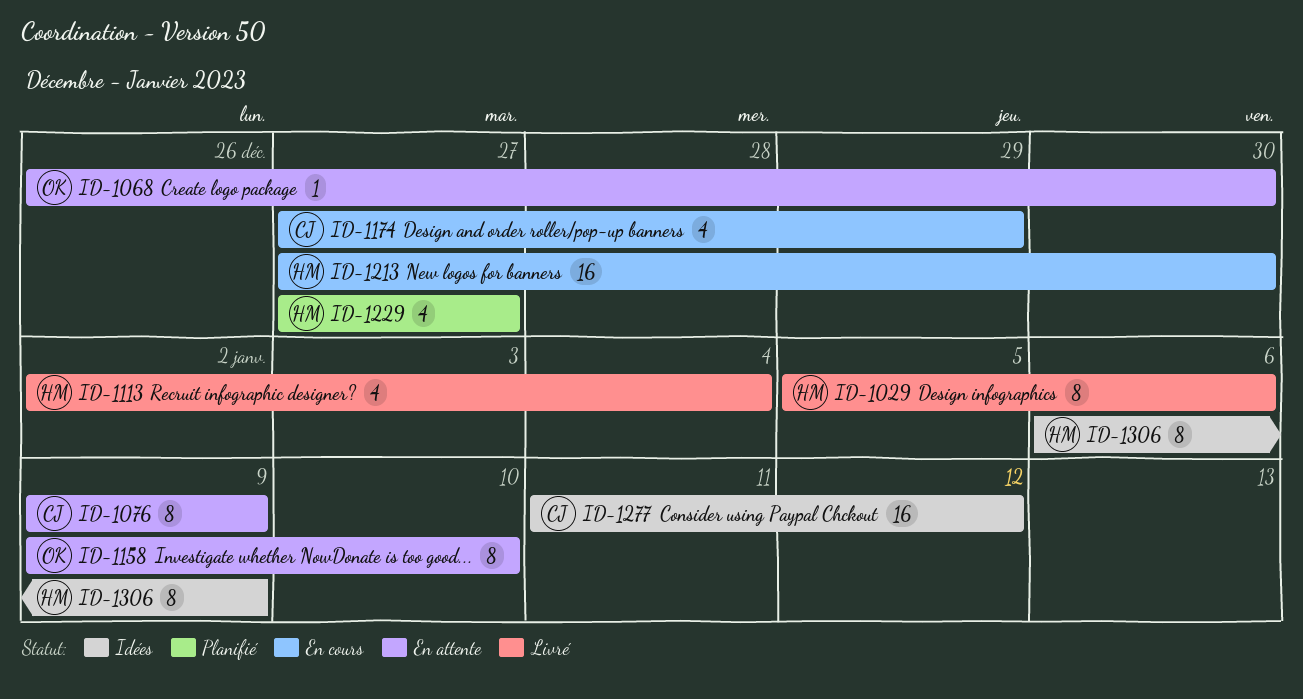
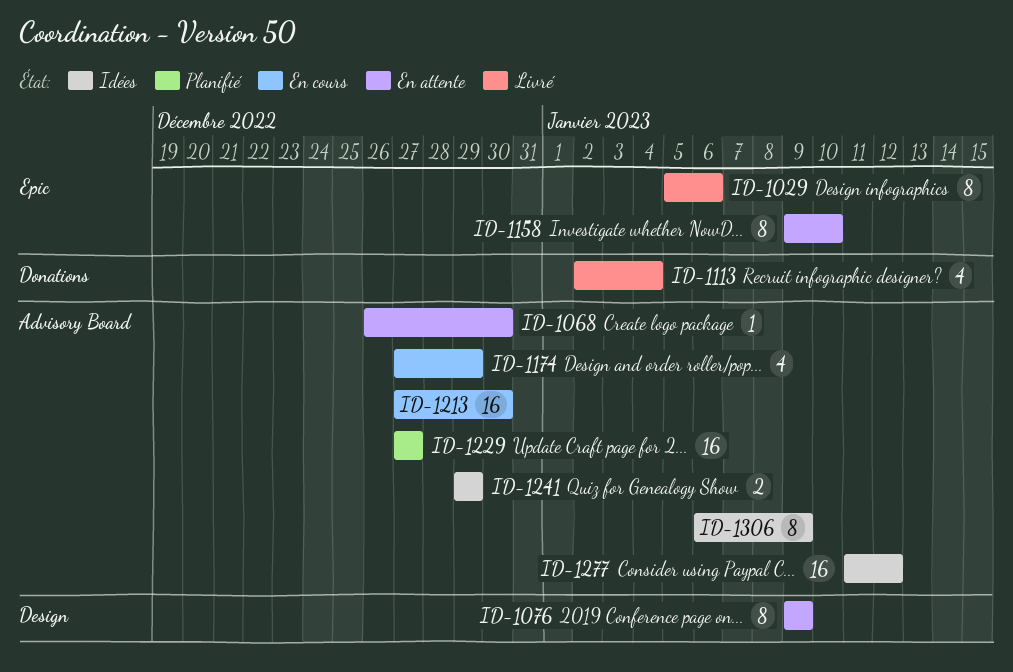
ID-1229, estimate: 4 -> 16
ID-1241: none -> present

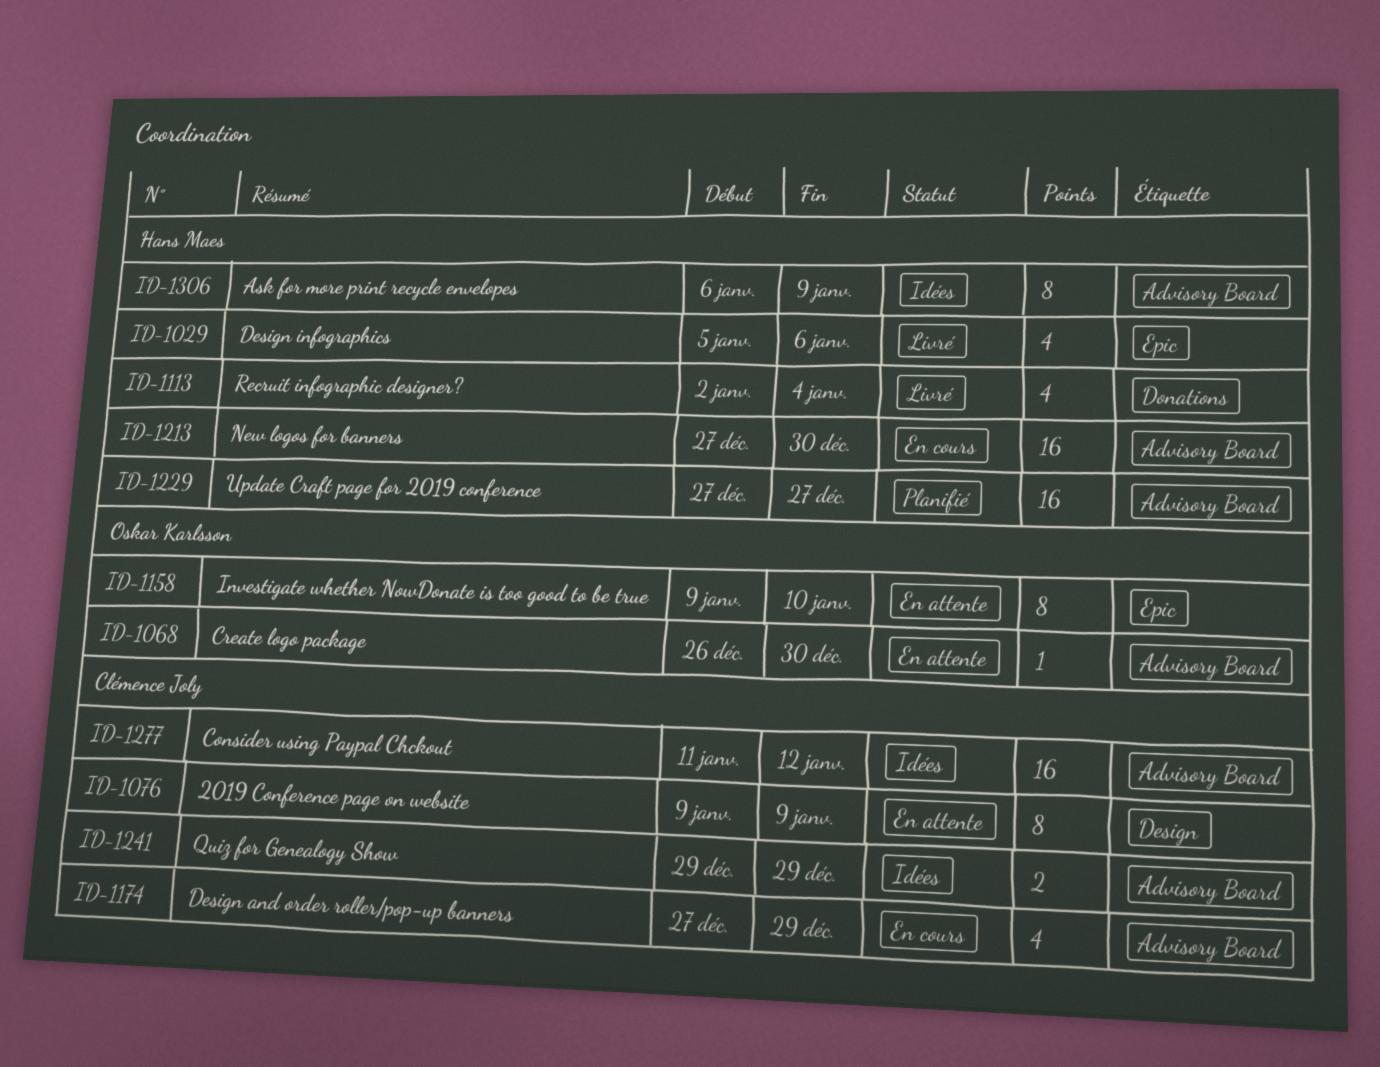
ID-1029, estimate: 8 -> 4

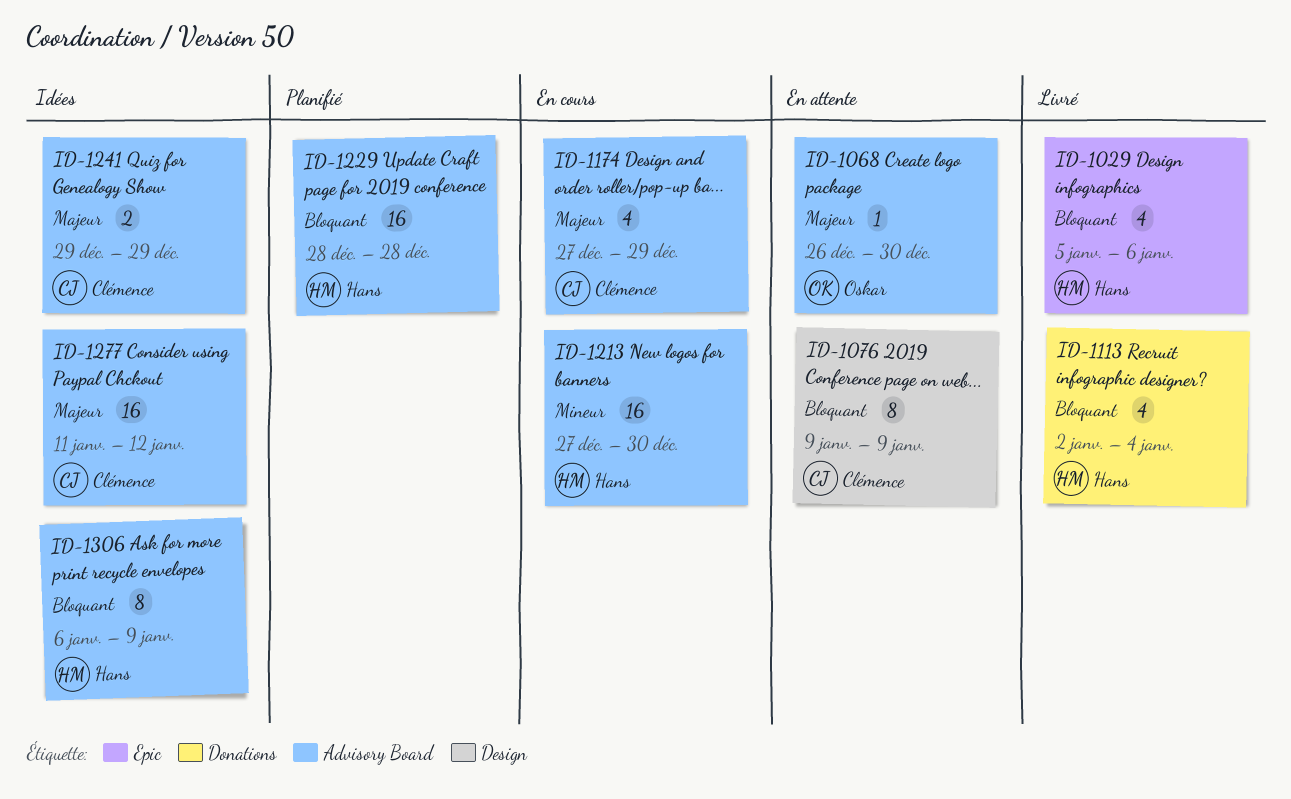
ID-1158: present -> none
ID-1229, start: Dec 27 -> Dec 28
ID-1229, due: Dec 27 -> Dec 28

